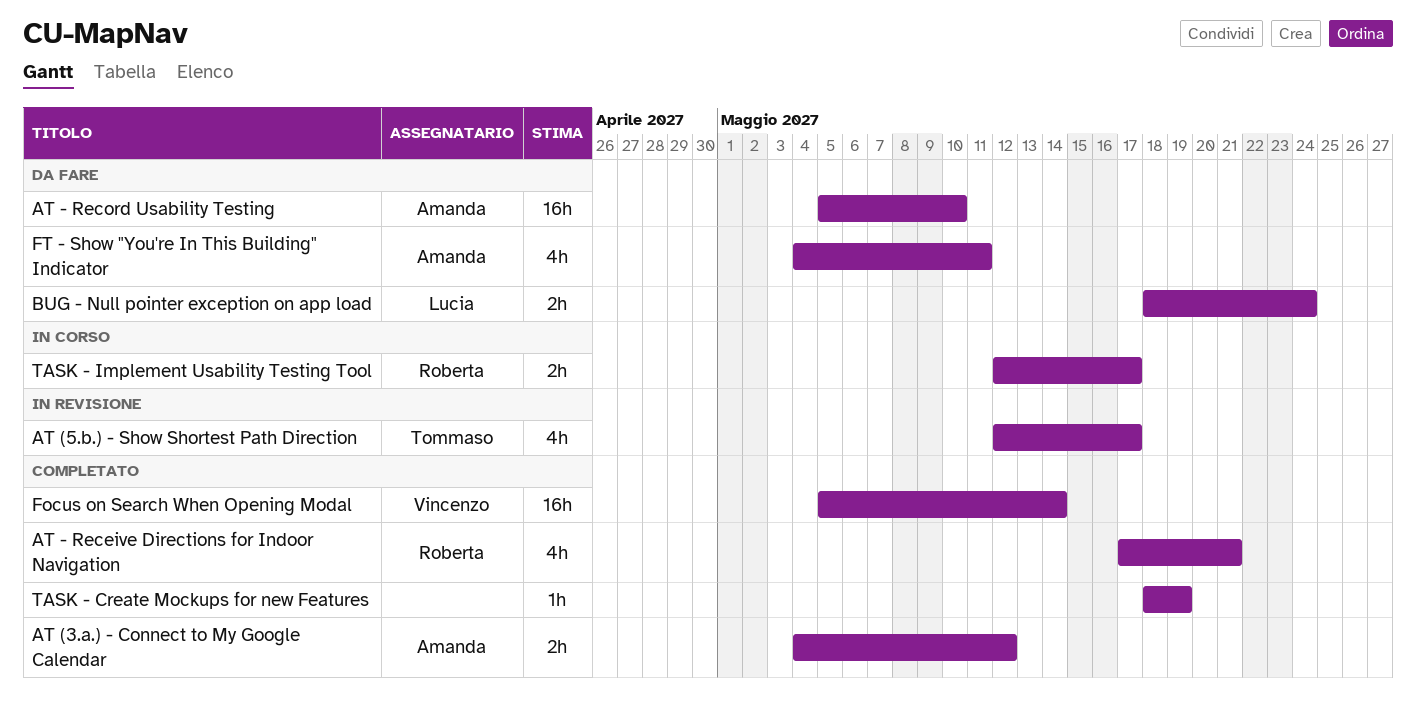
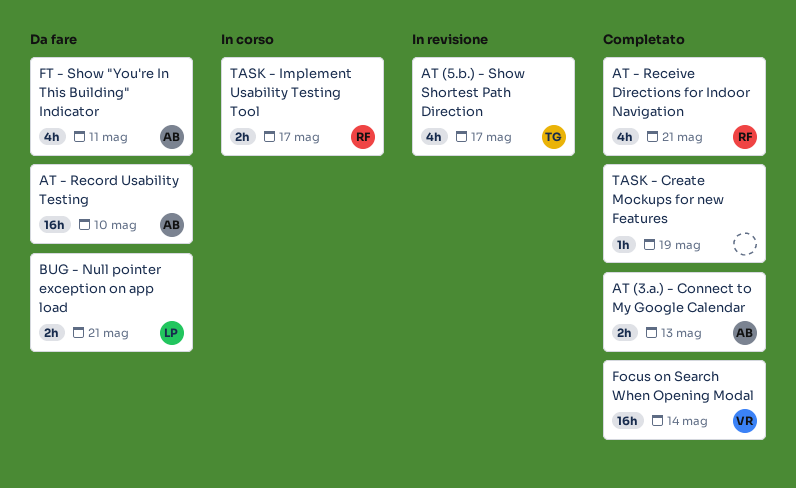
AT (3.a.) - Connect to My Google Calendar, due: May 12 -> May 13
BUG - Null pointer exception on app load, due: May 24 -> May 21

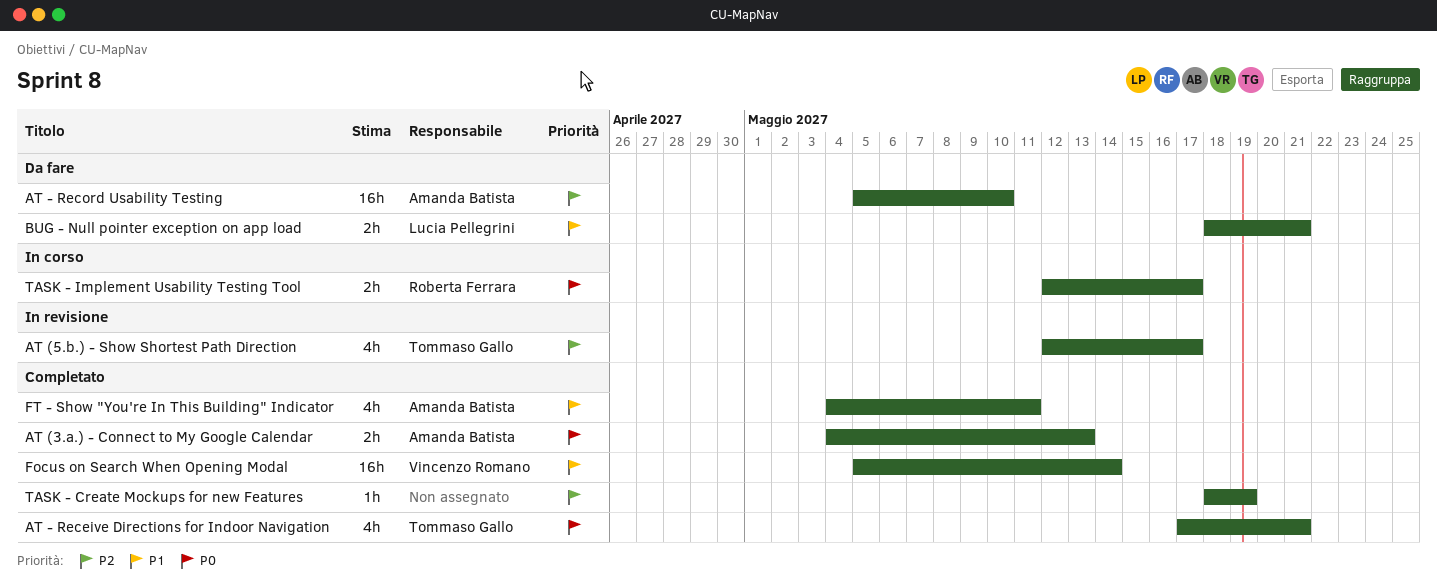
AT - Receive Directions for Indoor Navigation, owner: Roberta Ferrara -> Tommaso Gallo
FT - Show "You're In This Building" Indicator, status: Da fare -> Completato

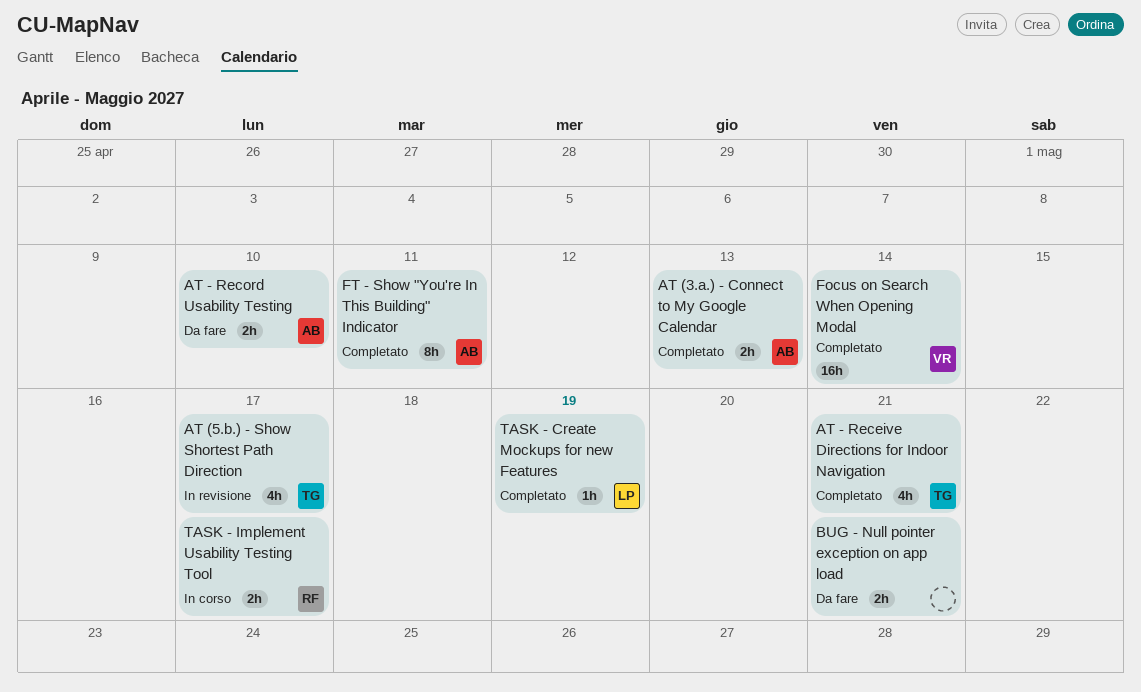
AT - Record Usability Testing, estimate: 16h -> 2h
BUG - Null pointer exception on app load, owner: Lucia Pellegrini -> none
FT - Show "You're In This Building" Indicator, estimate: 4h -> 8h
TASK - Create Mockups for new Features, owner: none -> Lucia Pellegrini

